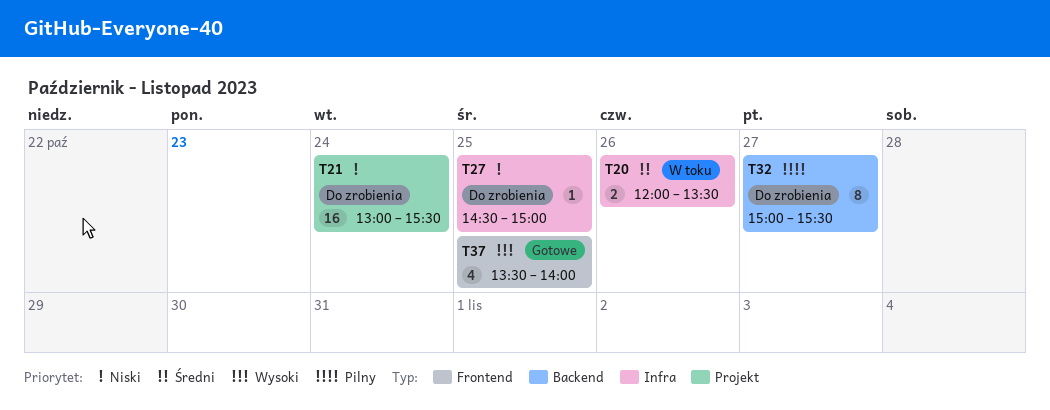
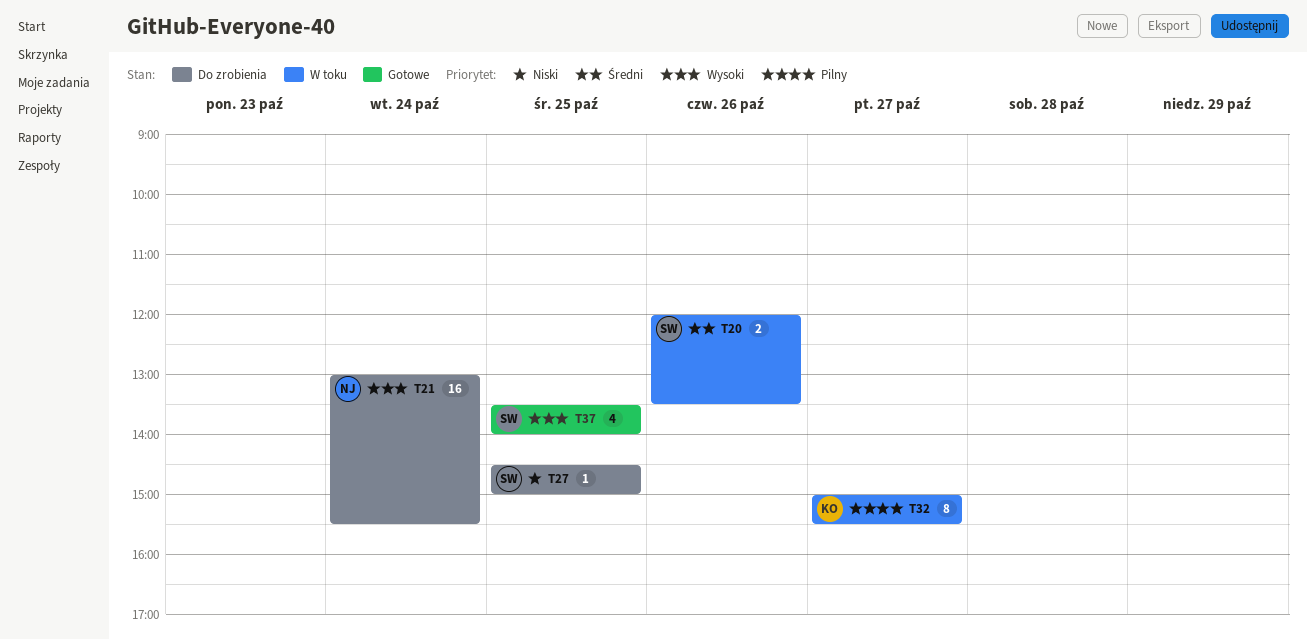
T21, priority: Niski -> Wysoki
T32, status: Do zrobienia -> W toku

